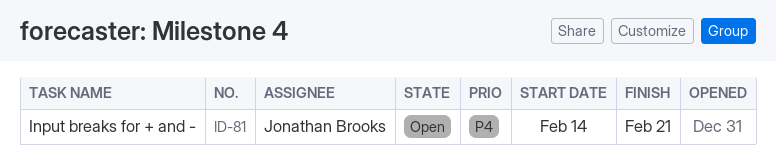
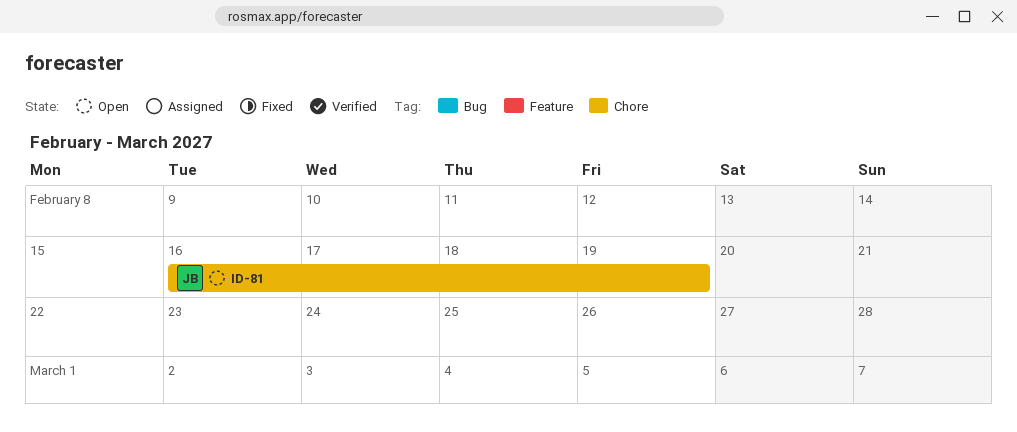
ID-81, start: Feb 14 -> Feb 16
ID-81, due: Feb 21 -> Feb 19

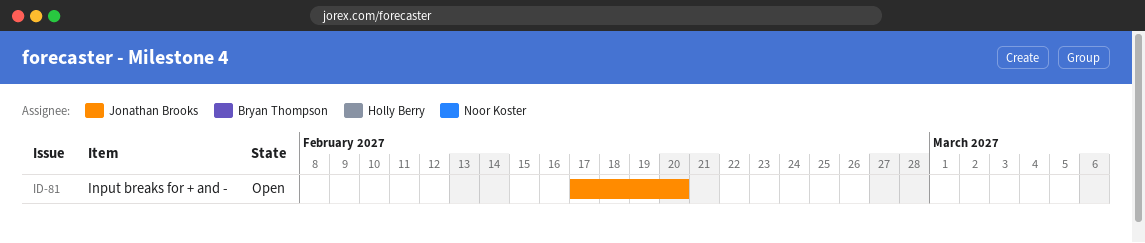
ID-81, start: Feb 16 -> Feb 17
ID-81, due: Feb 19 -> Feb 20

